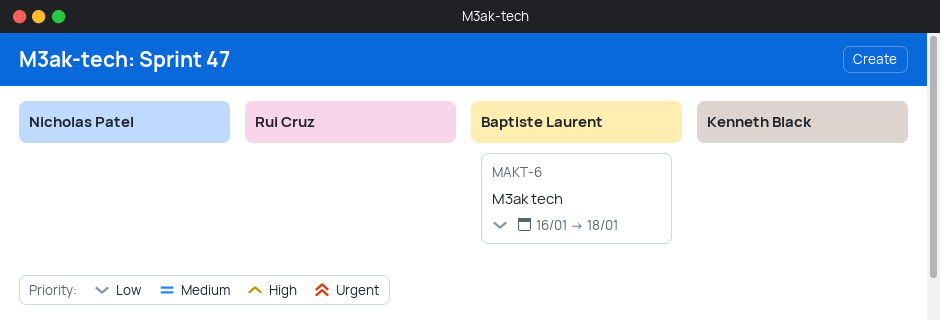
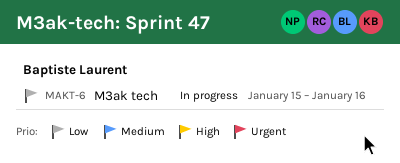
MAKT-6, start: Jan 16 -> Jan 15
MAKT-6, due: Jan 18 -> Jan 16

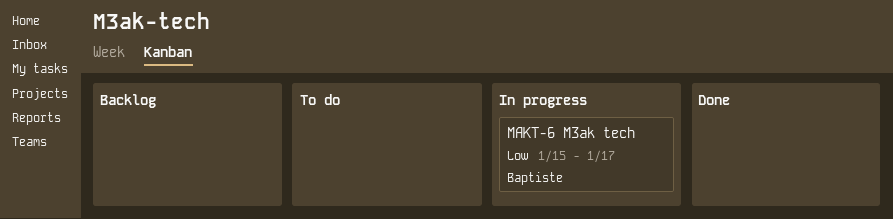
MAKT-6, due: Jan 16 -> Jan 17

